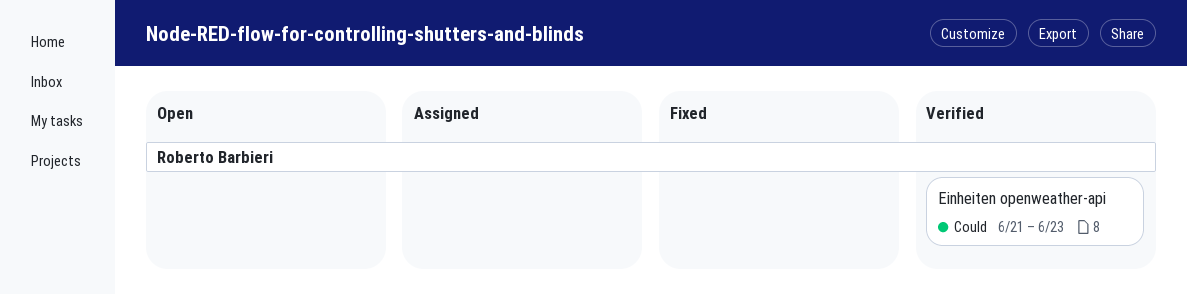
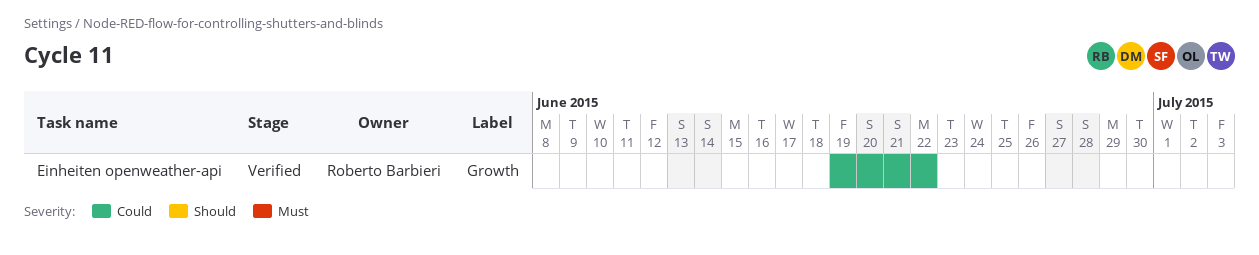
Einheiten openweather-api, start: Jun 21 -> Jun 19
Einheiten openweather-api, due: Jun 23 -> Jun 22

